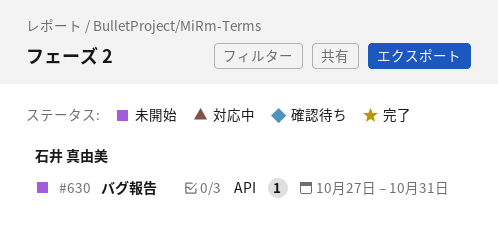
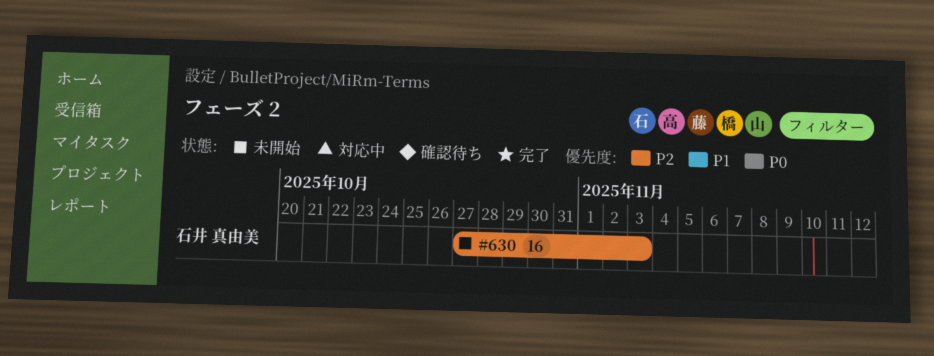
#630, estimate: 1 -> 16
#630, due: Oct 31 -> Nov 3

